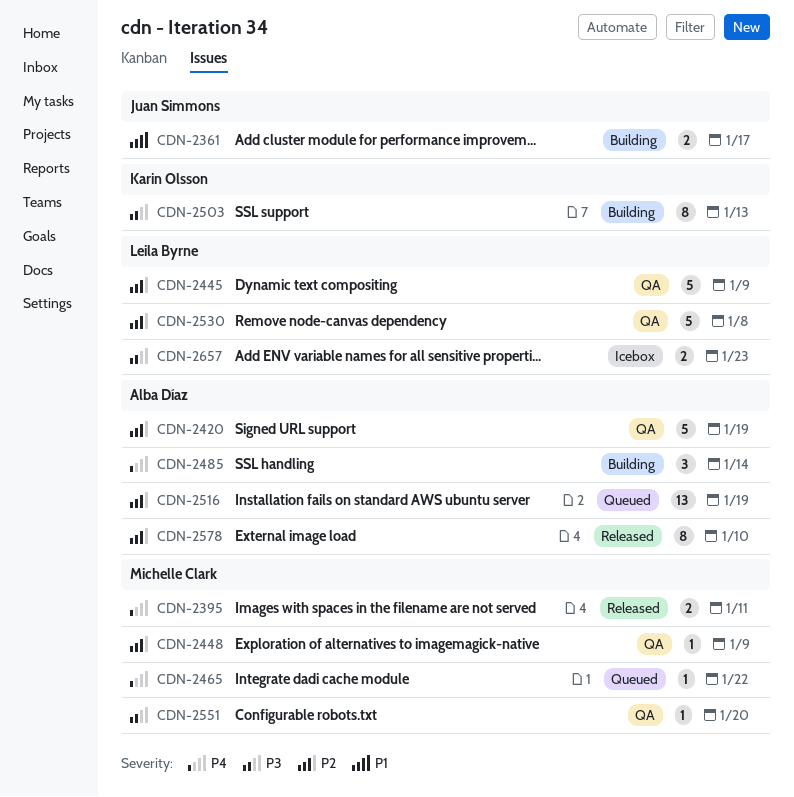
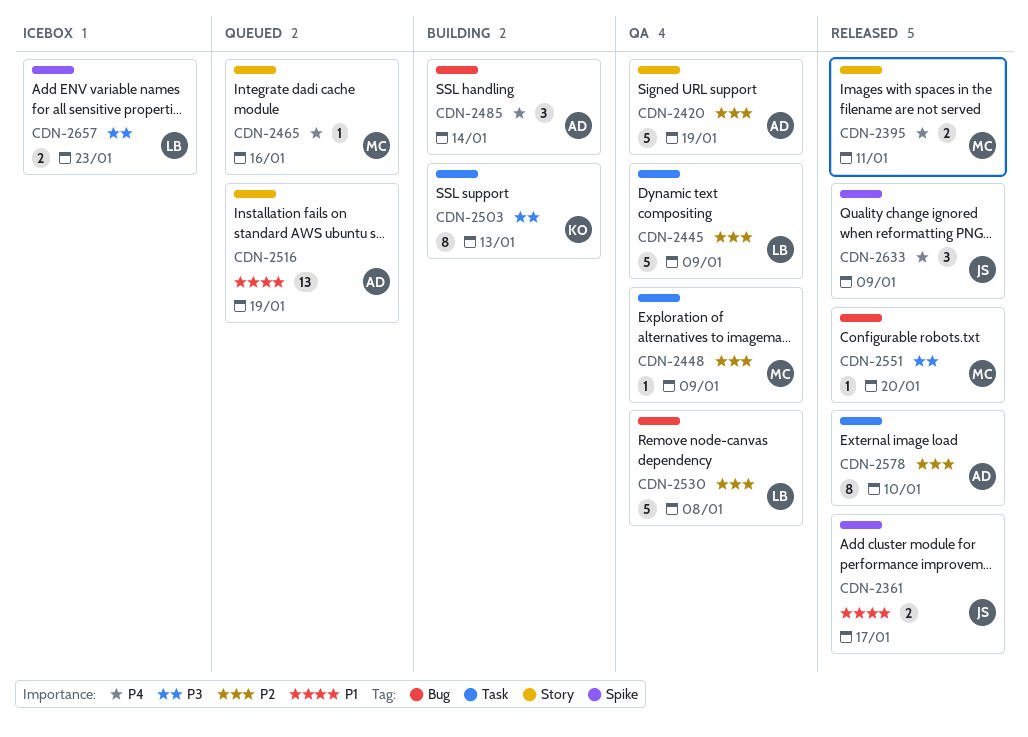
CDN-2361, status: Building -> Released
CDN-2465, due: Jan 22 -> Jan 16
CDN-2516, priority: P2 -> P1
CDN-2551, status: QA -> Released
CDN-2633: none -> present

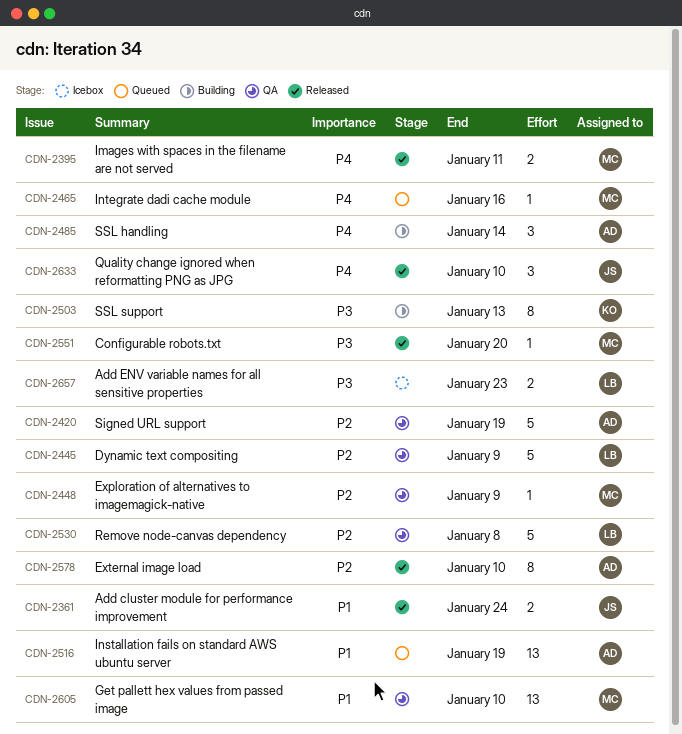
CDN-2361, due: Jan 17 -> Jan 24
CDN-2605: none -> present
CDN-2633, due: Jan 9 -> Jan 10

